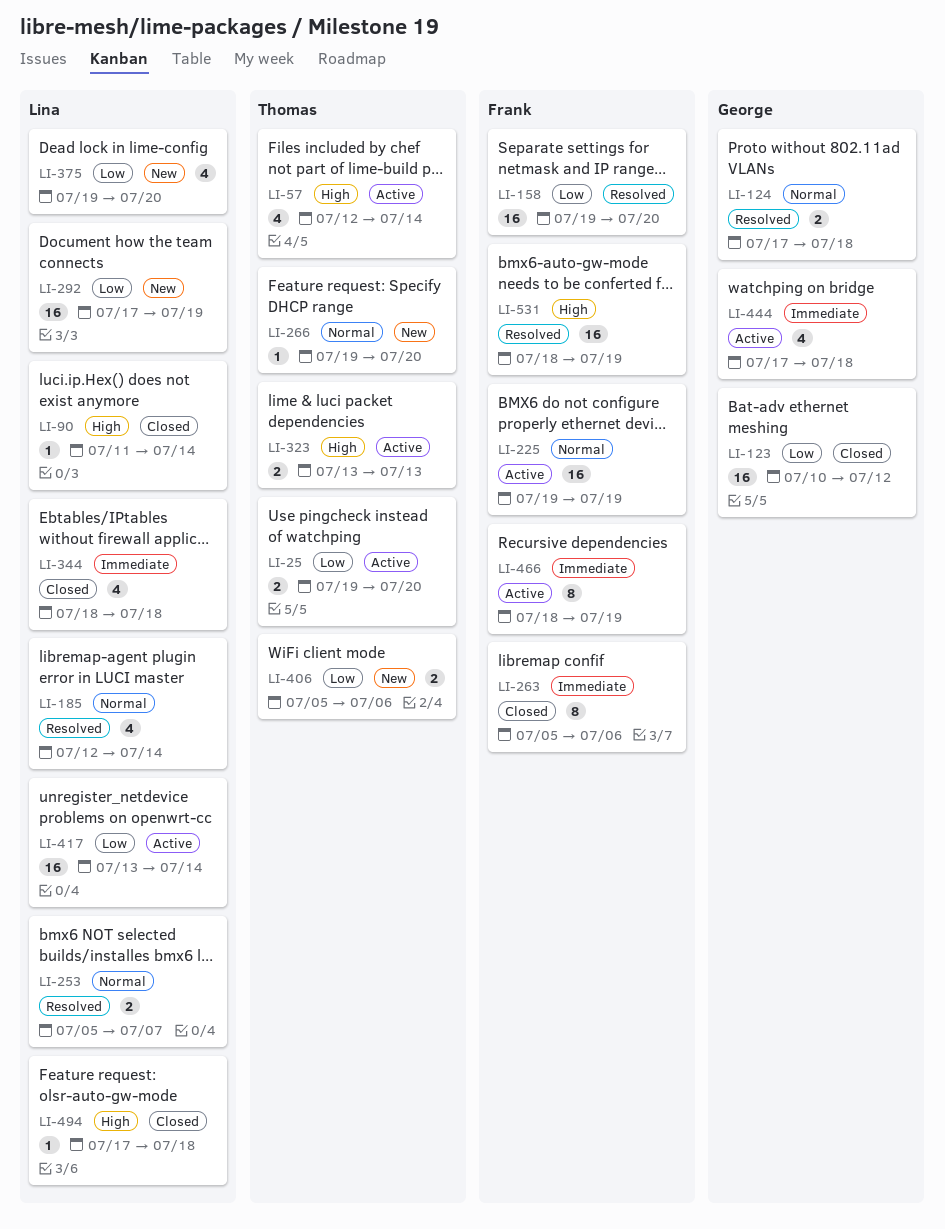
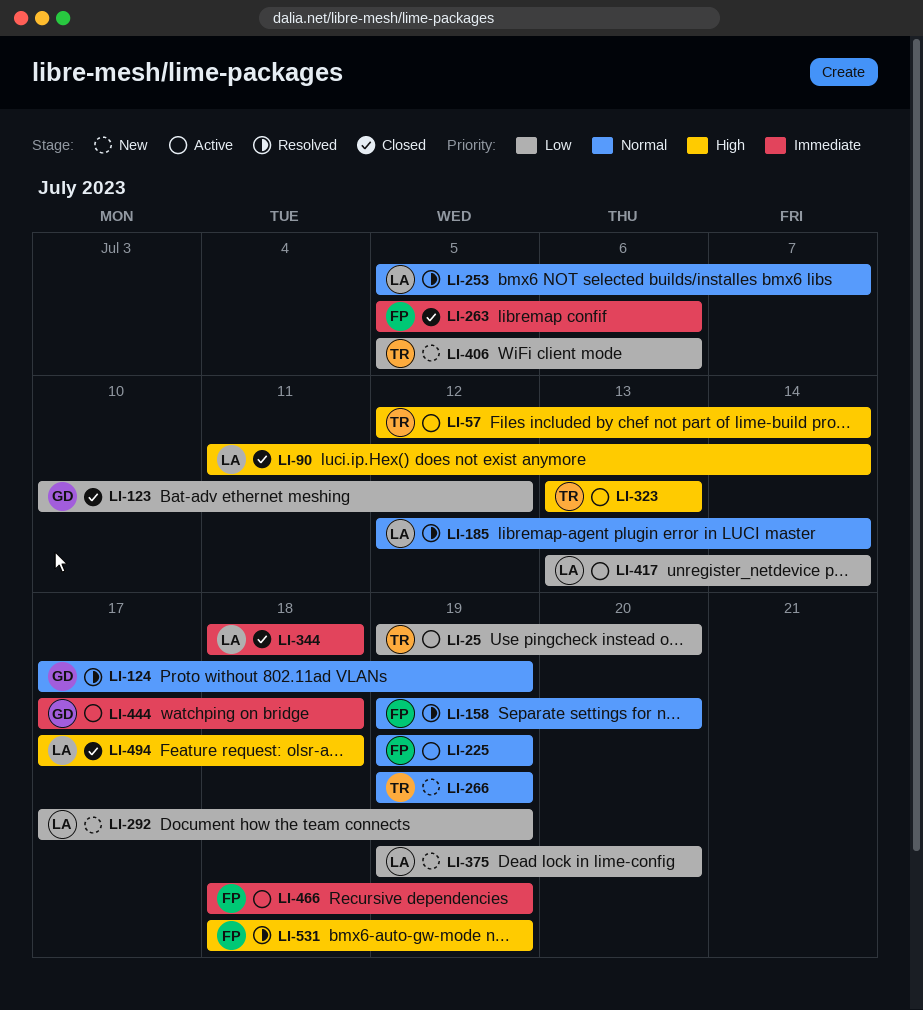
LI-124, due: Jul 18 -> Jul 19
LI-158, priority: Low -> Normal
LI-266, due: Jul 20 -> Jul 19

